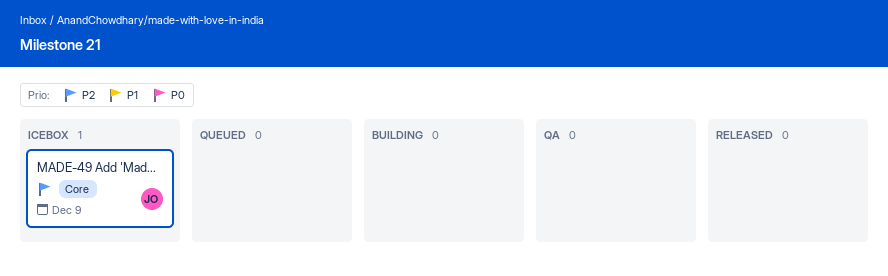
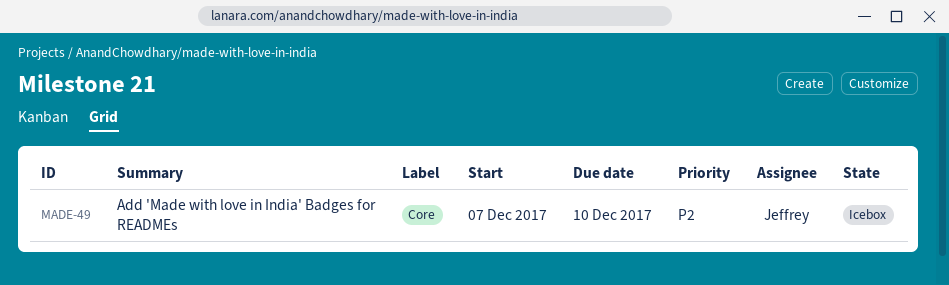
MADE-49, due: Dec 9 -> Dec 10

